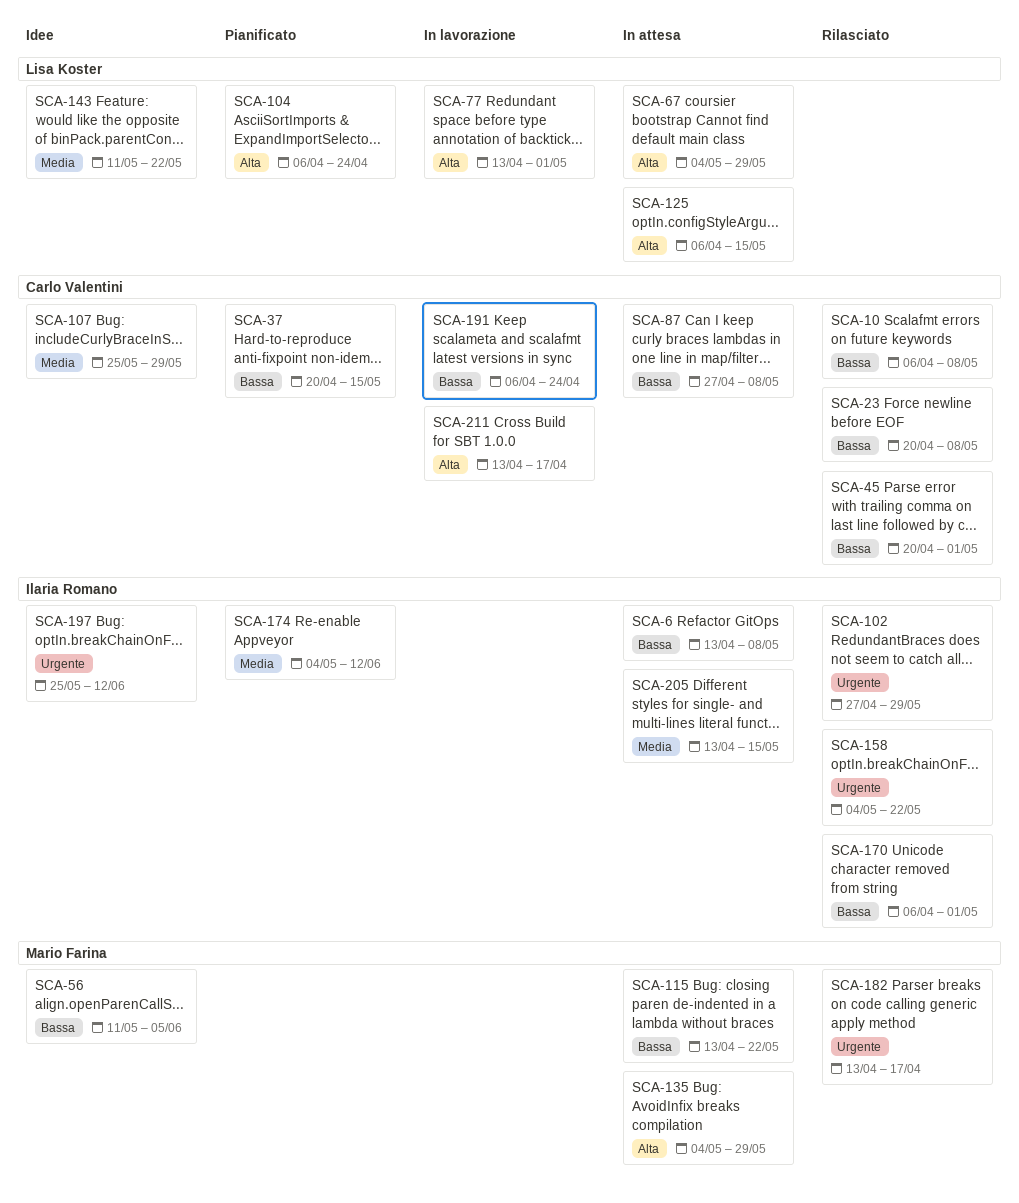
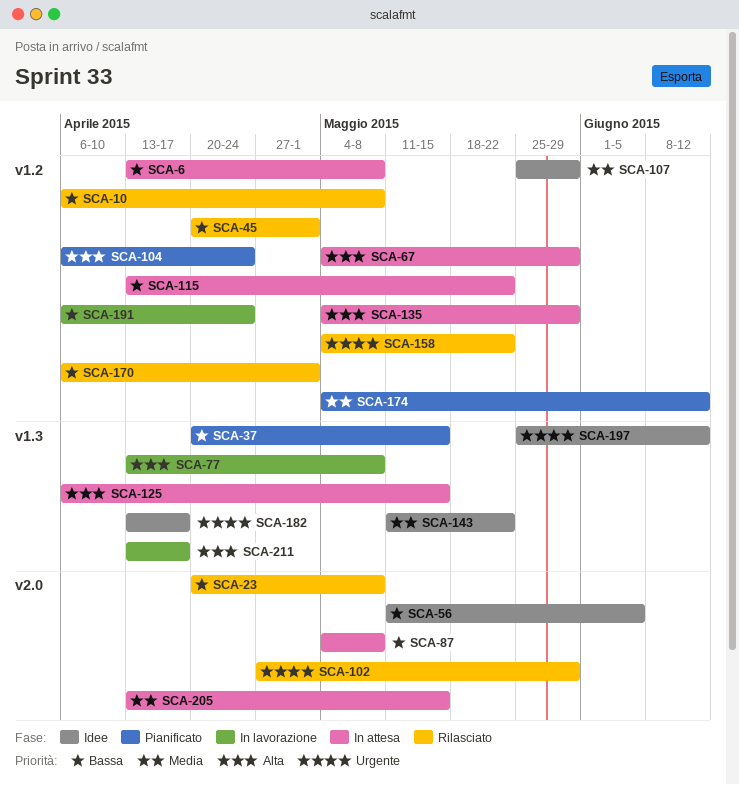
SCA-77, due: May 1 -> May 8
SCA-87, start: Apr 27 -> May 4
SCA-182, status: Rilasciato -> Idee

